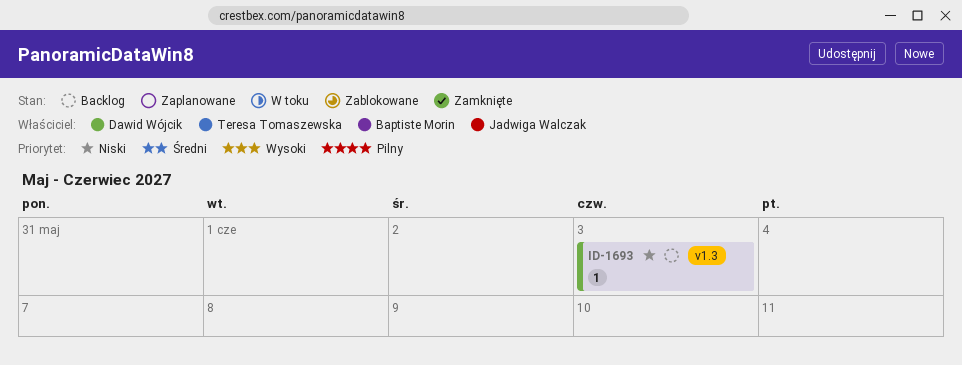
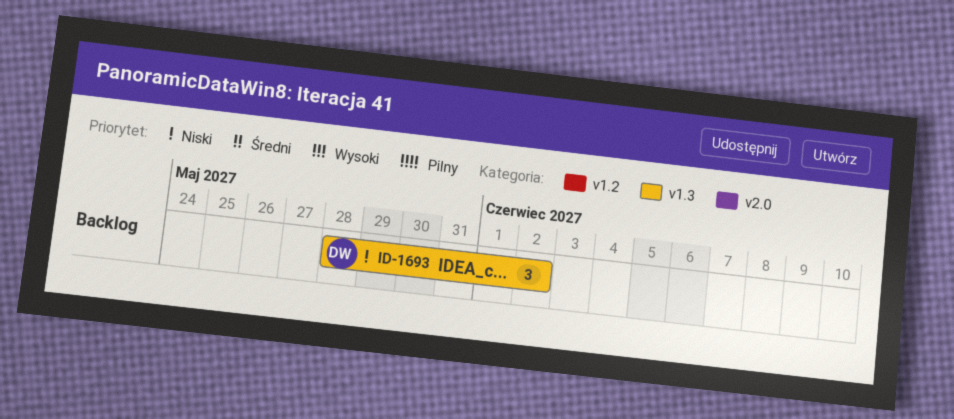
ID-1693, estimate: 1 -> 3
ID-1693, due: Jun 3 -> Jun 2

